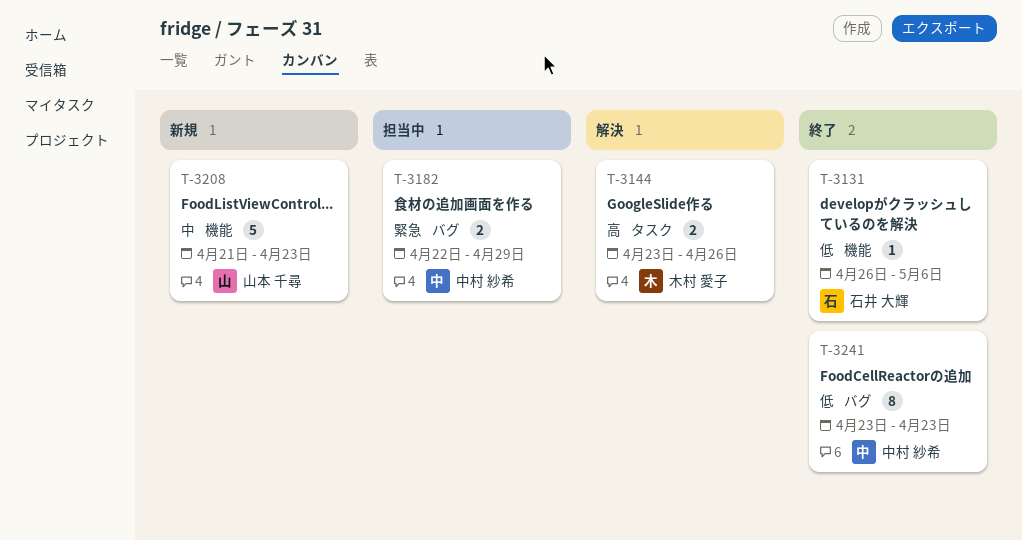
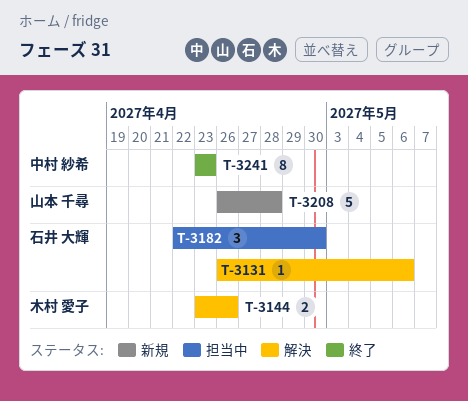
T-3131, status: 終了 -> 解決
T-3182, owner: 中村 紗希 -> 石井 大輝
T-3182, estimate: 2 -> 3
T-3182, due: Apr 29 -> Apr 30
T-3208, start: Apr 21 -> Apr 26
T-3208, due: Apr 23 -> Apr 28

